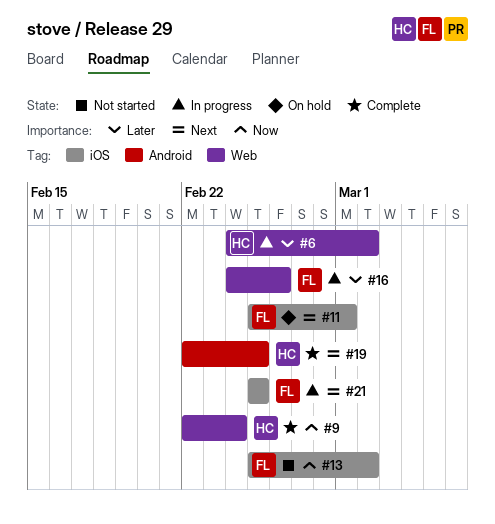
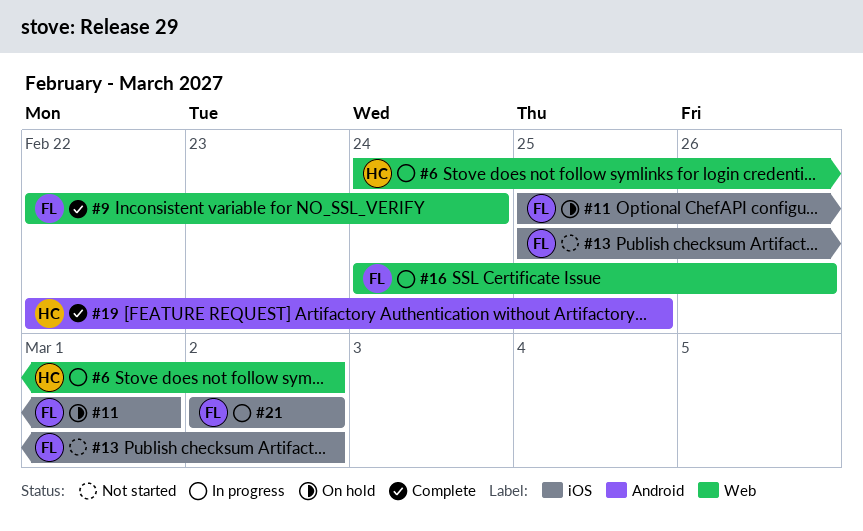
#9, owner: HC -> FL
#21, start: Feb 25 -> Mar 2
#21, due: Feb 25 -> Mar 2

